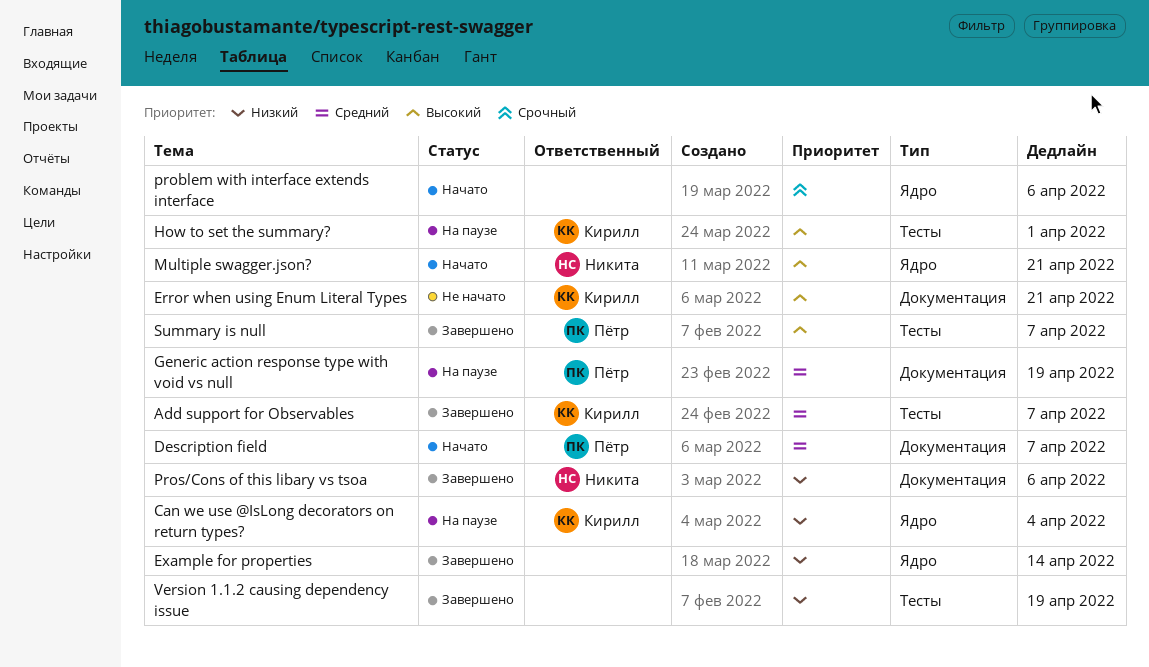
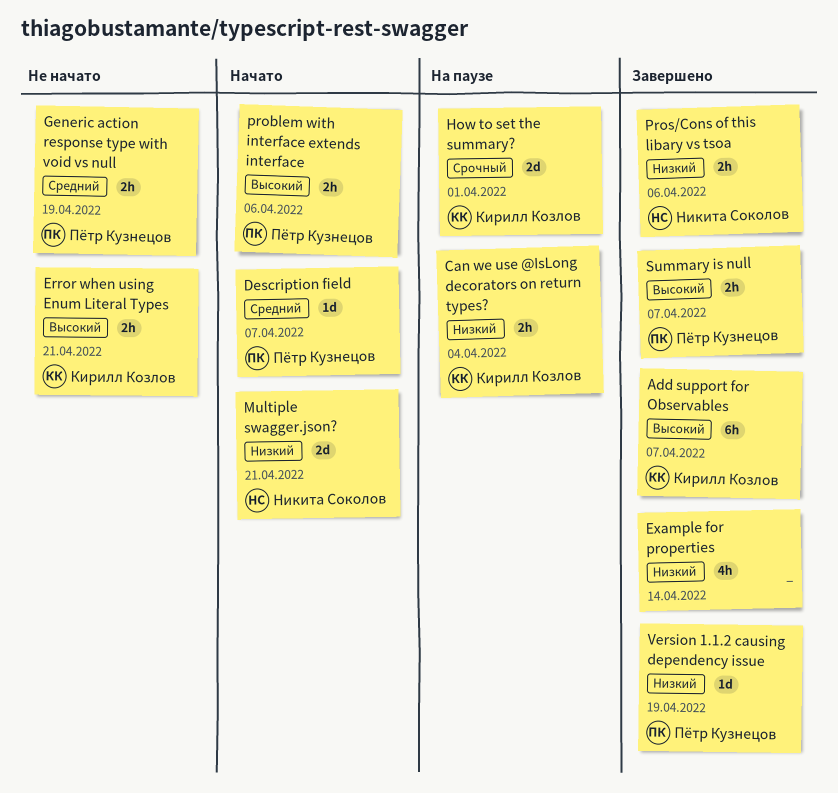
Add support for Observables, priority: Средний -> Высокий
Generic action response type with void vs null, status: На паузе -> Не начато
How to set the summary?, priority: Высокий -> Срочный
Multiple swagger.json?, priority: Высокий -> Низкий
problem with interface extends interface, owner: none -> Пётр Кузнецов
problem with interface extends interface, priority: Срочный -> Высокий
Version 1.1.2 causing dependency issue, owner: none -> Пётр Кузнецов

